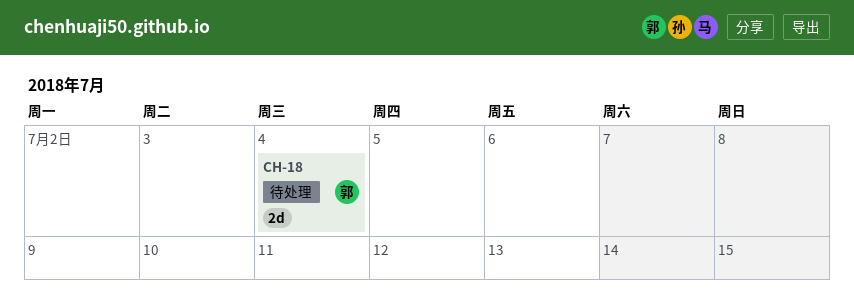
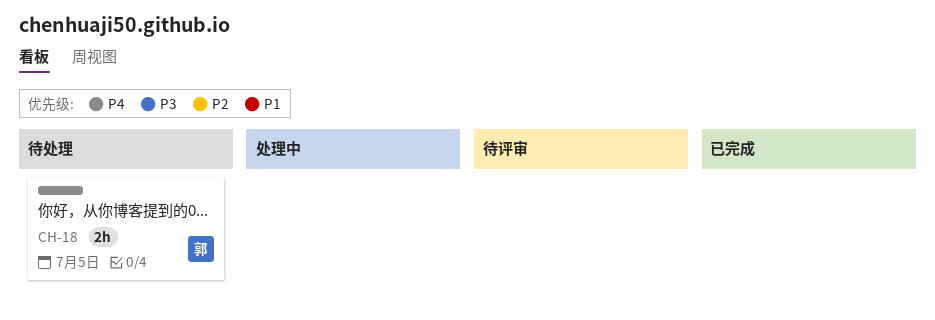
CH-18, estimate: 2d -> 2h
CH-18, due: Jul 4 -> Jul 5

